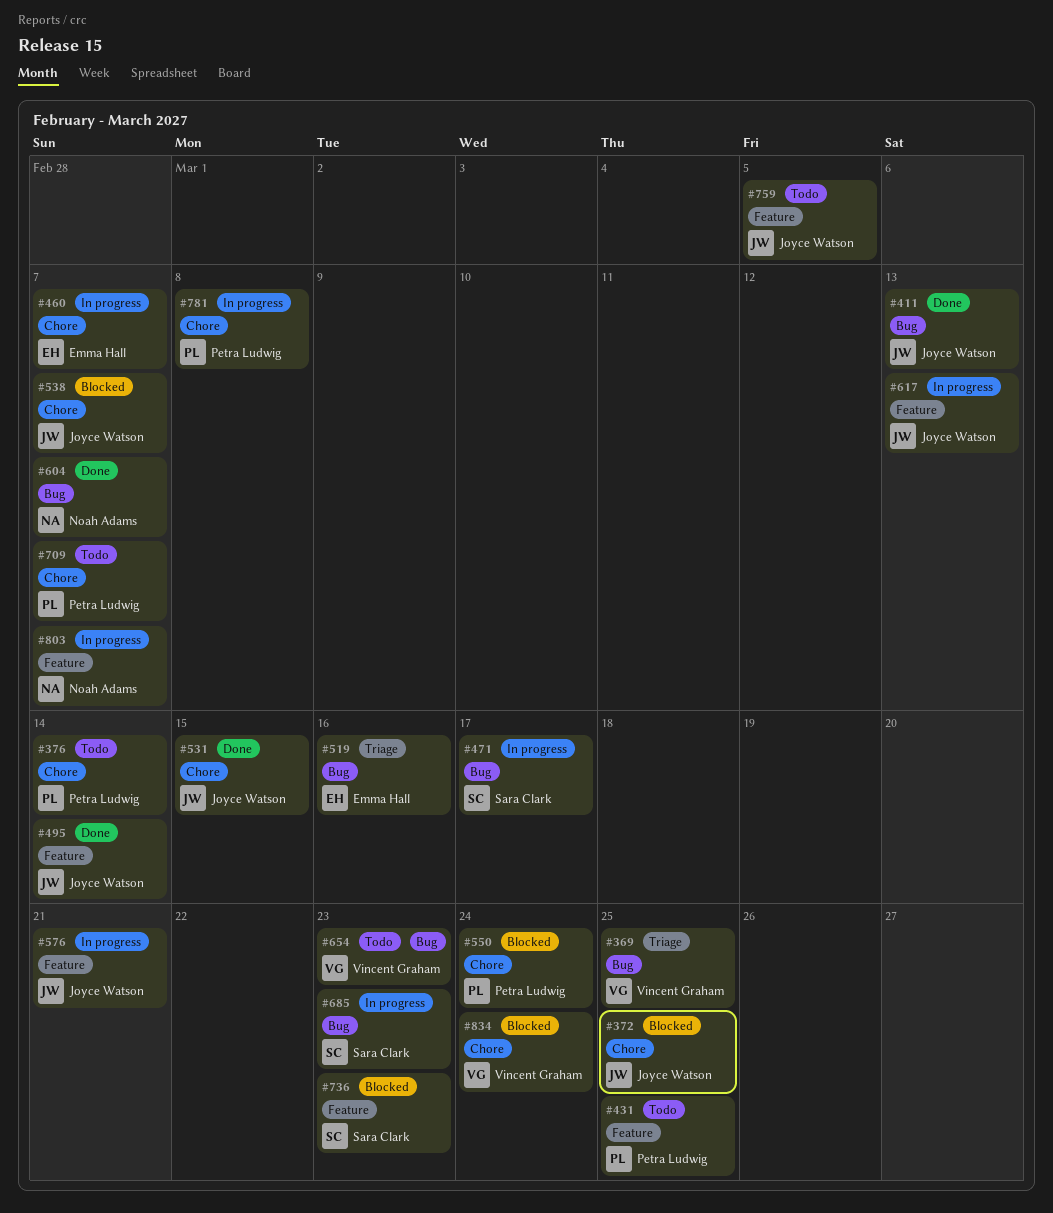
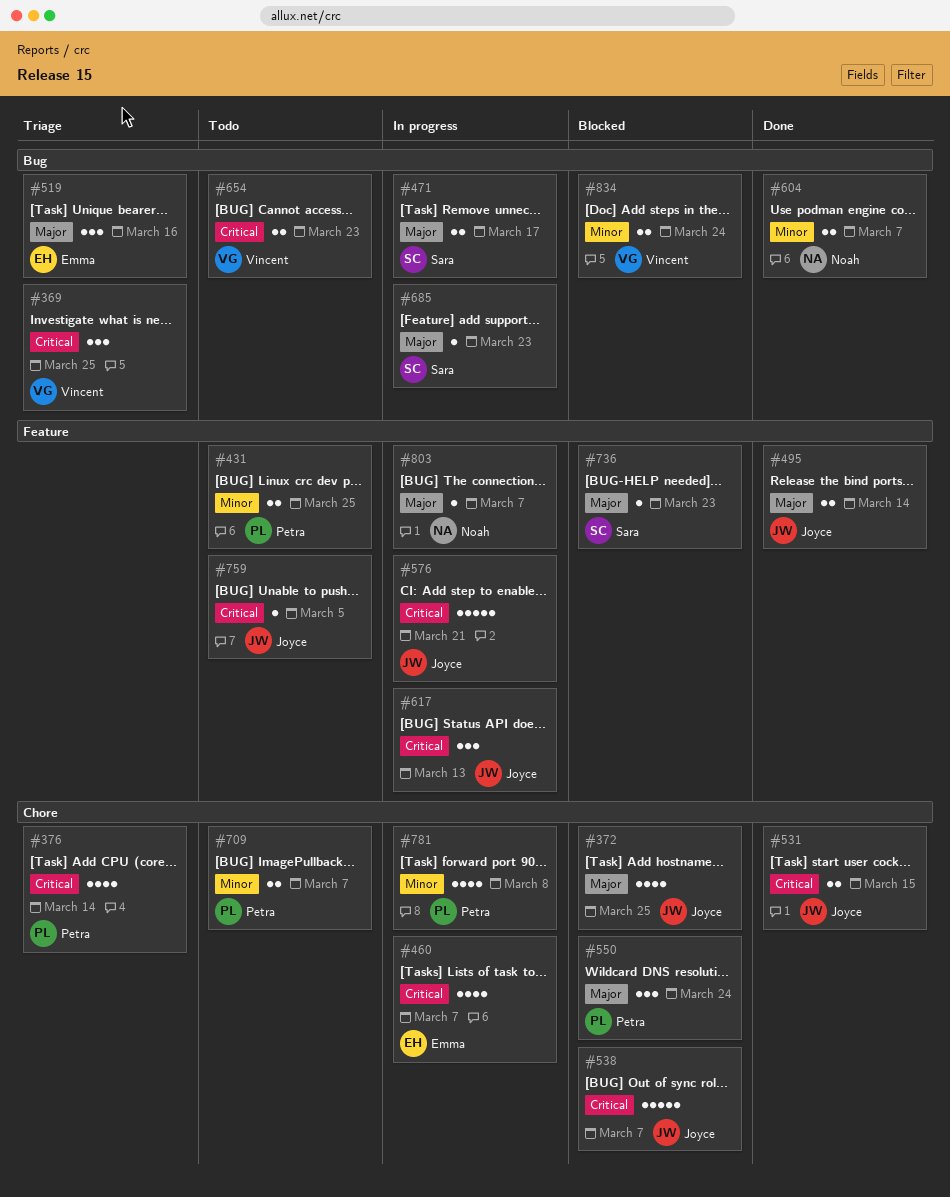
#376, status: Todo -> Triage
#411: present -> none
#834, label: Chore -> Bug

